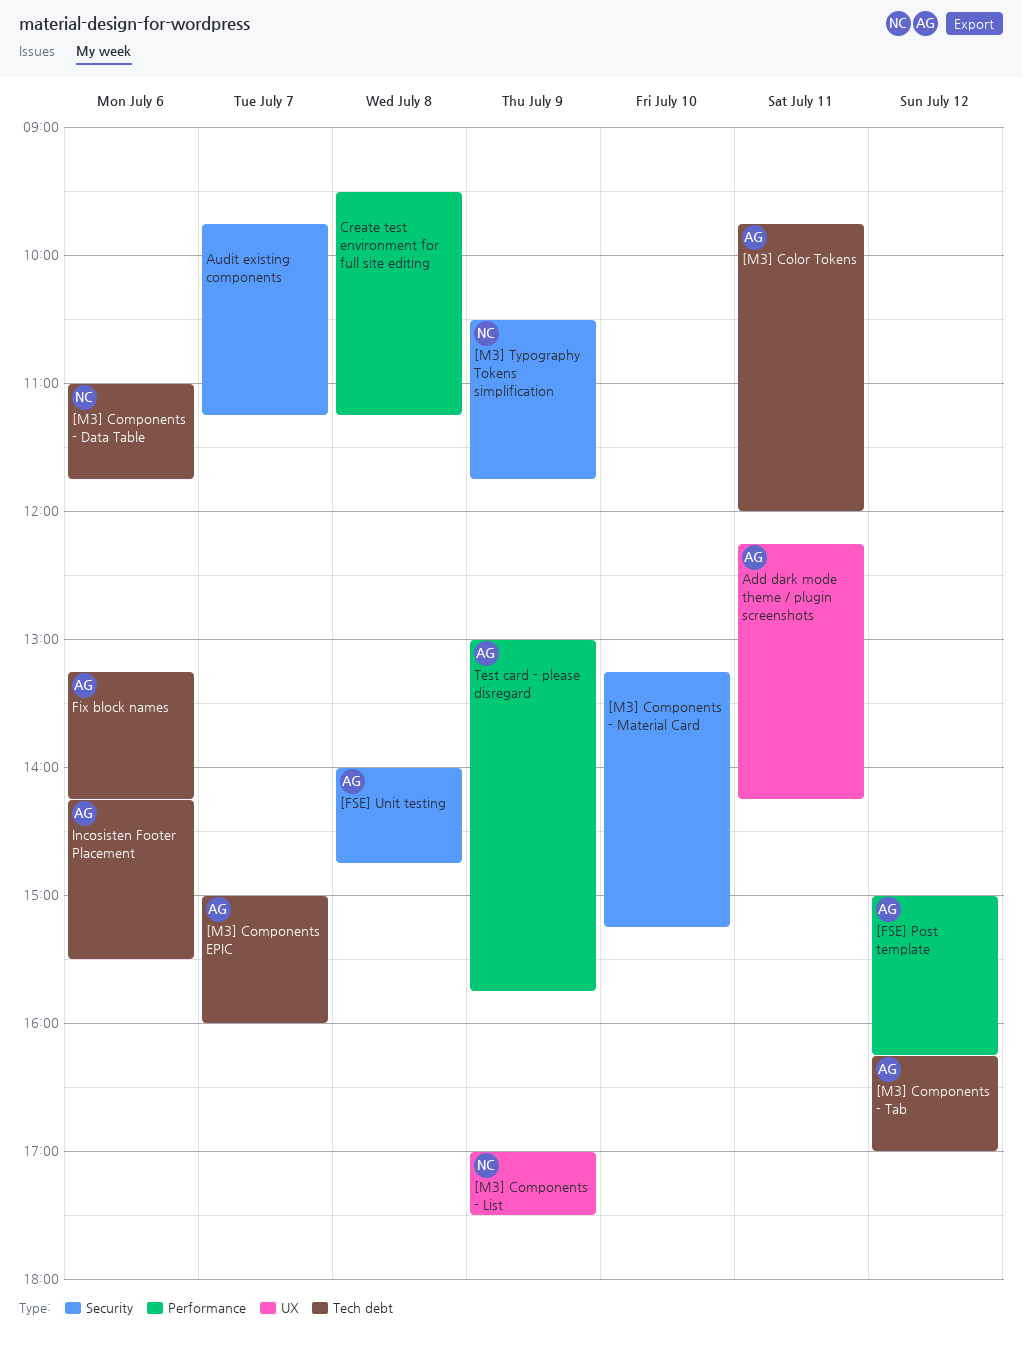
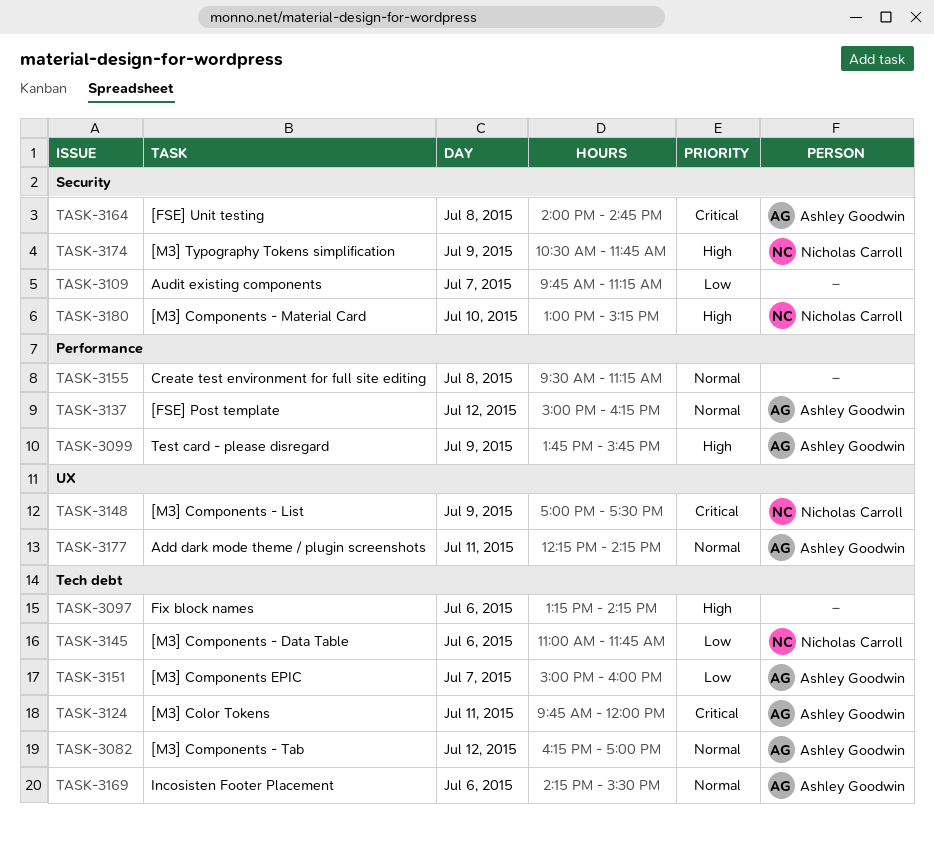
[M3] Components - Material Card, owner: none -> Nicholas Carroll
[M3] Components - Material Card, begins: 13:15 -> 13:00
Fix block names, owner: Ashley Goodwin -> none
Test card - please disregard, begins: 13:00 -> 13:45

